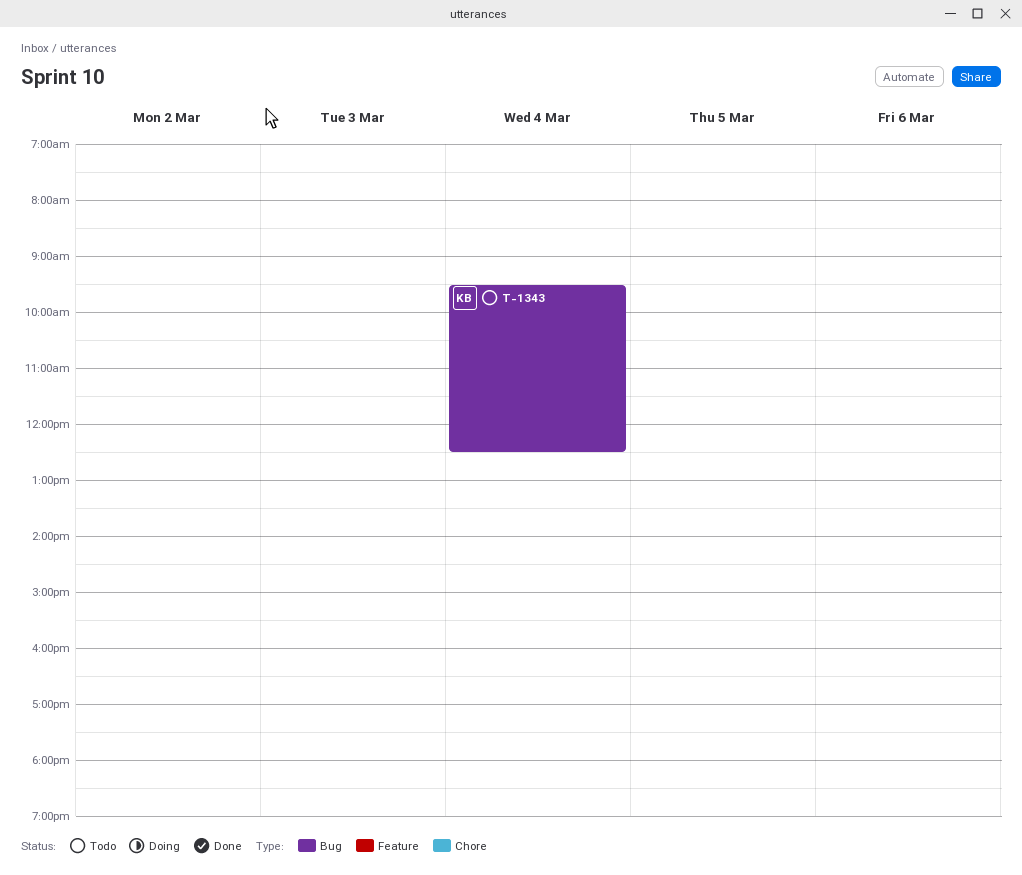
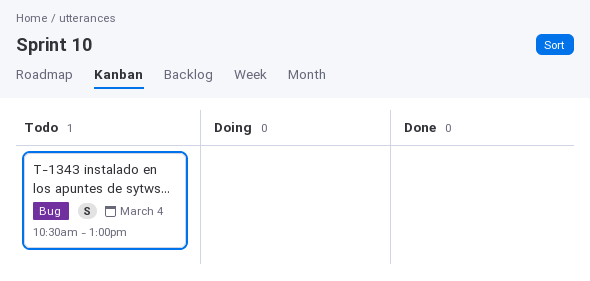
T-1343, begins: 09:30 -> 10:30
T-1343, ends: 12:30 -> 13:00

